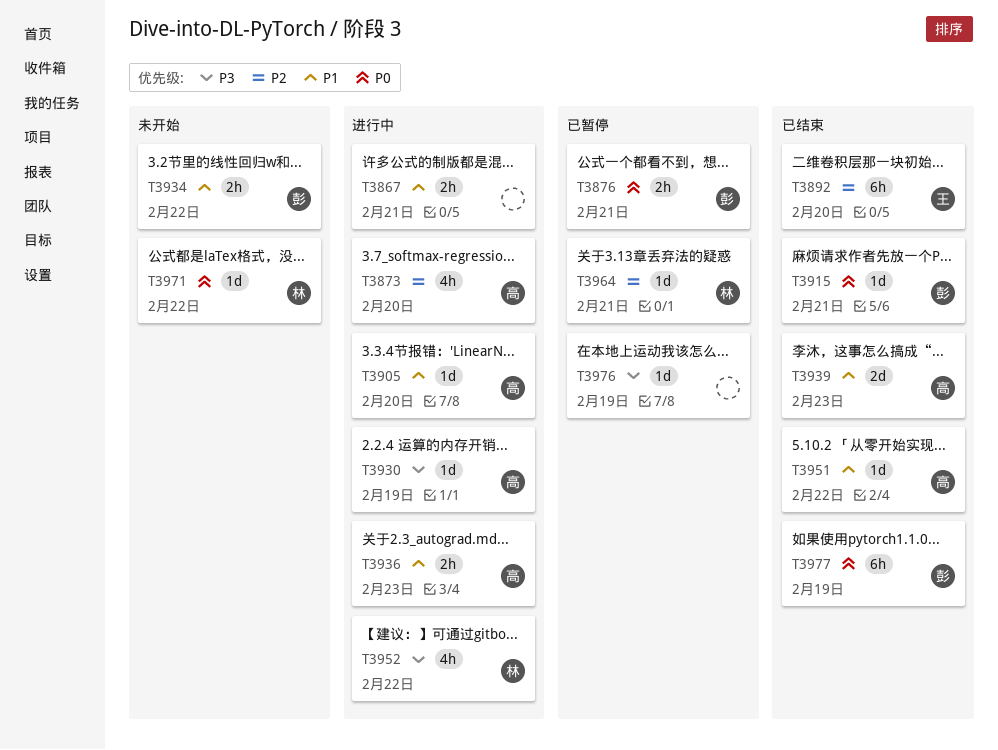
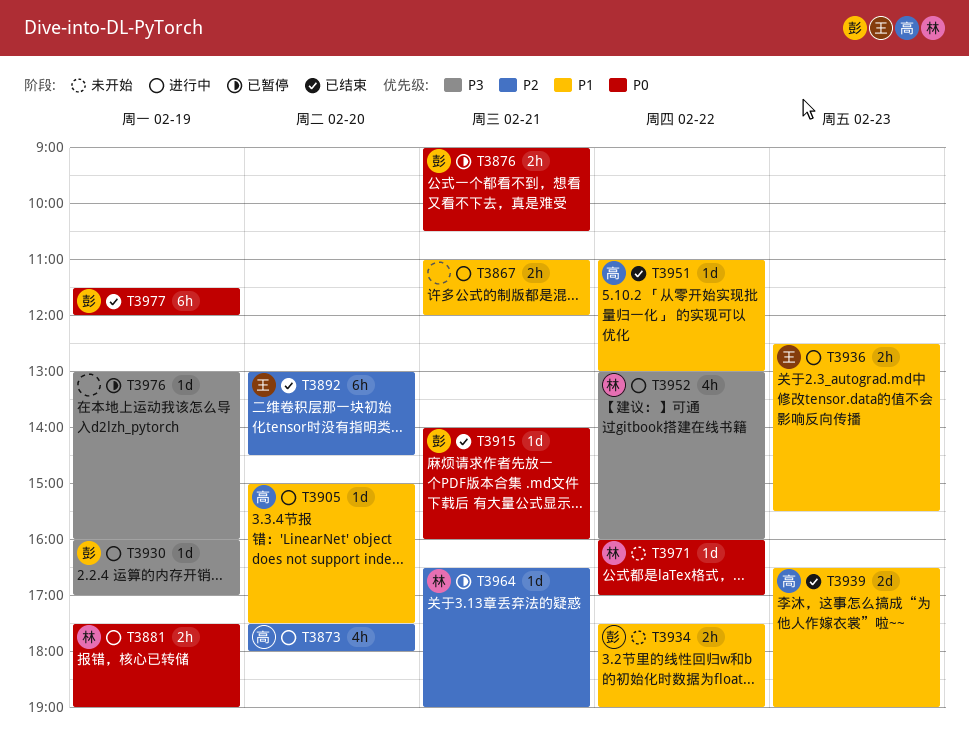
T3881: none -> present
T3930, owner: 高 -> 彭
T3936, owner: 高 -> 王

